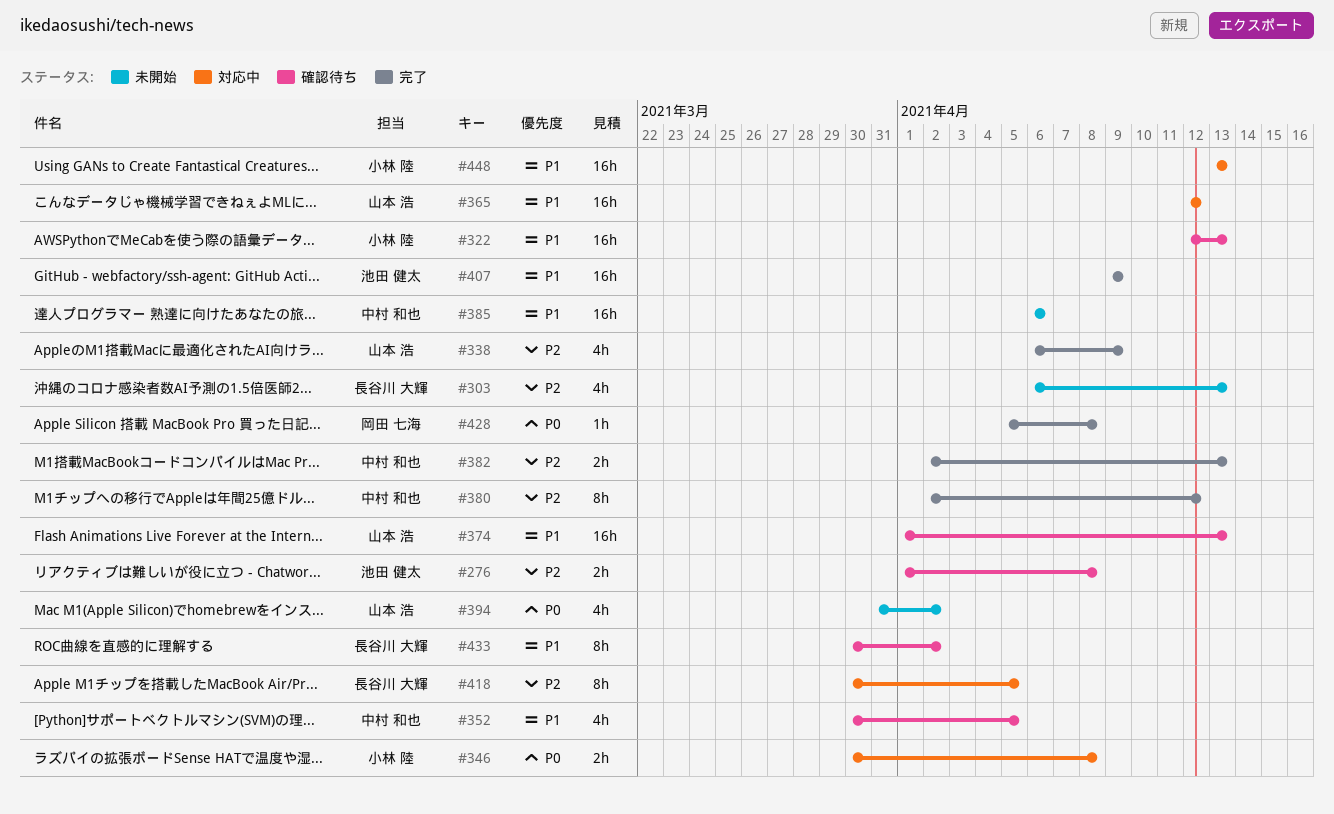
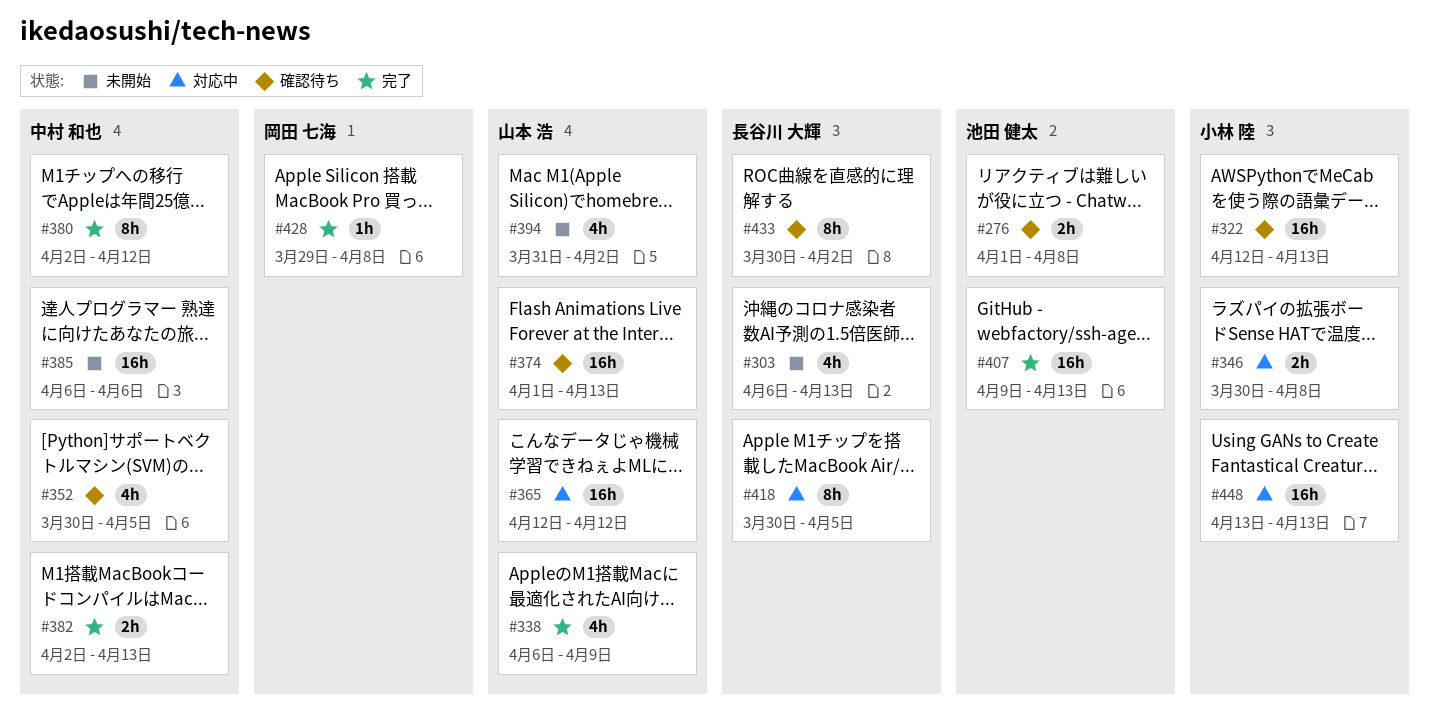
#407, due: Apr 9 -> Apr 13
#428, start: Apr 5 -> Mar 29

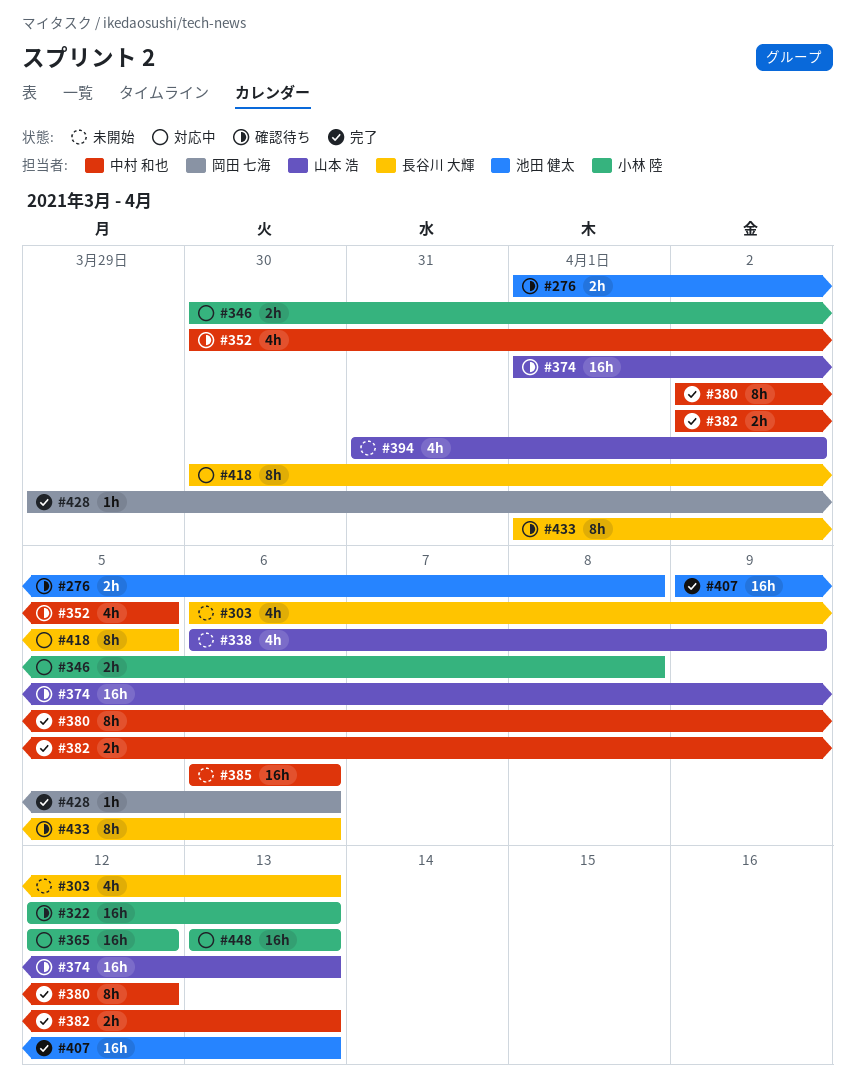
#338, status: 完了 -> 未開始
#365, owner: 山本 浩 -> 小林 陸
#428, due: Apr 8 -> Apr 6
#433, start: Mar 30 -> Apr 1
#433, due: Apr 2 -> Apr 6

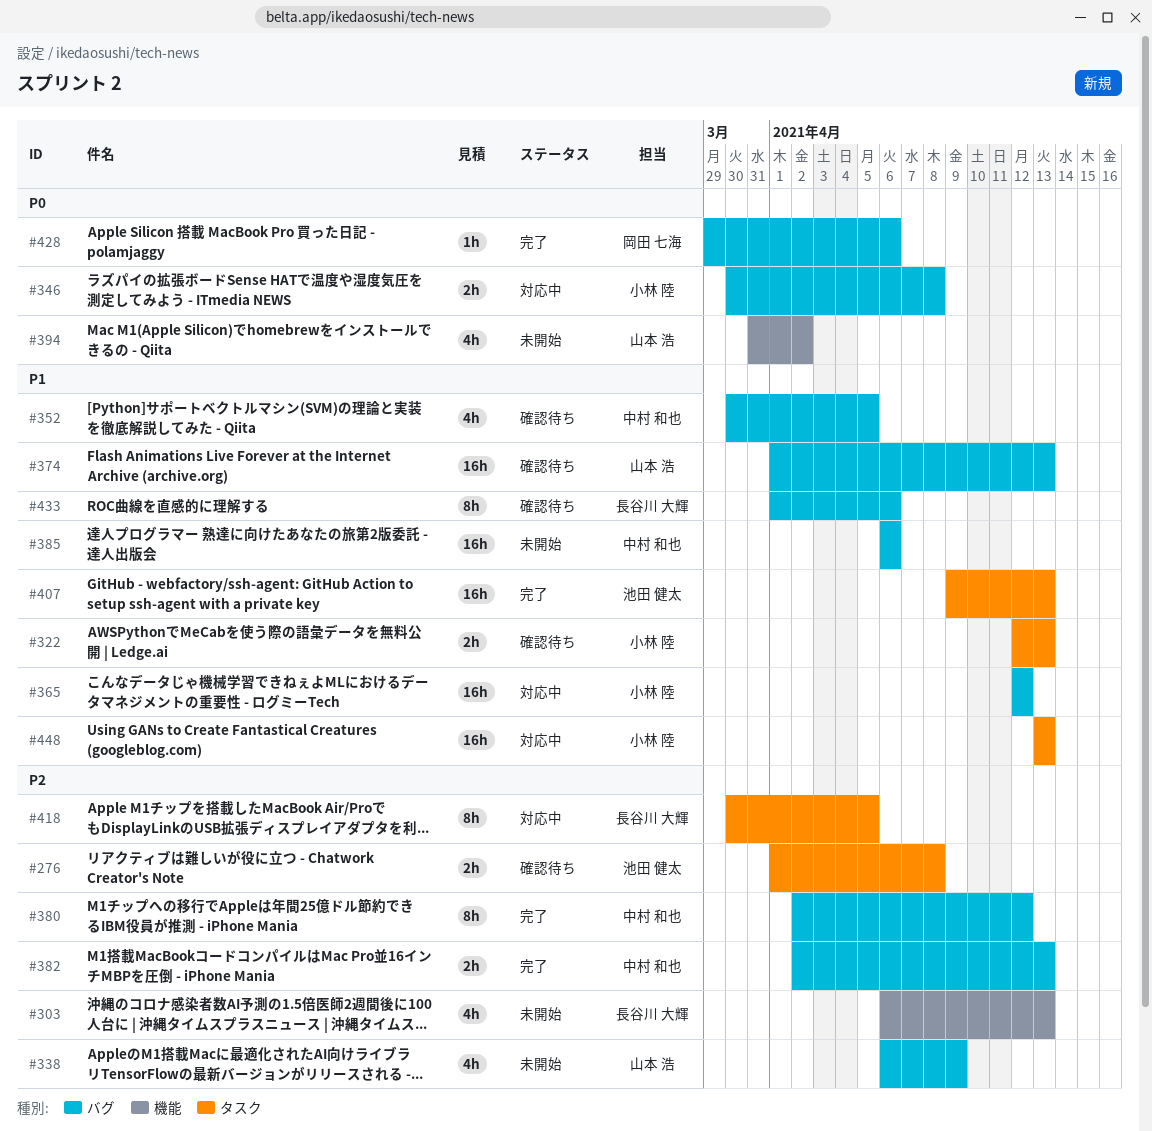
#322, estimate: 16h -> 2h

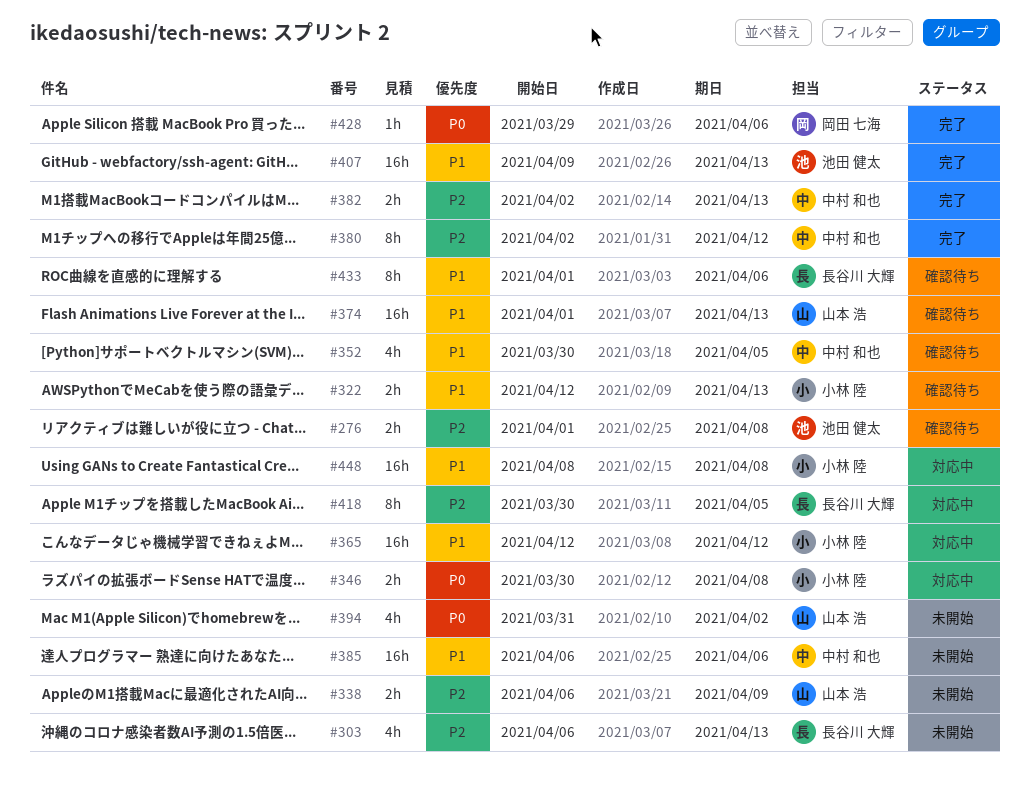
#338, estimate: 4h -> 2h
#448, start: Apr 13 -> Apr 8
#448, due: Apr 13 -> Apr 8

